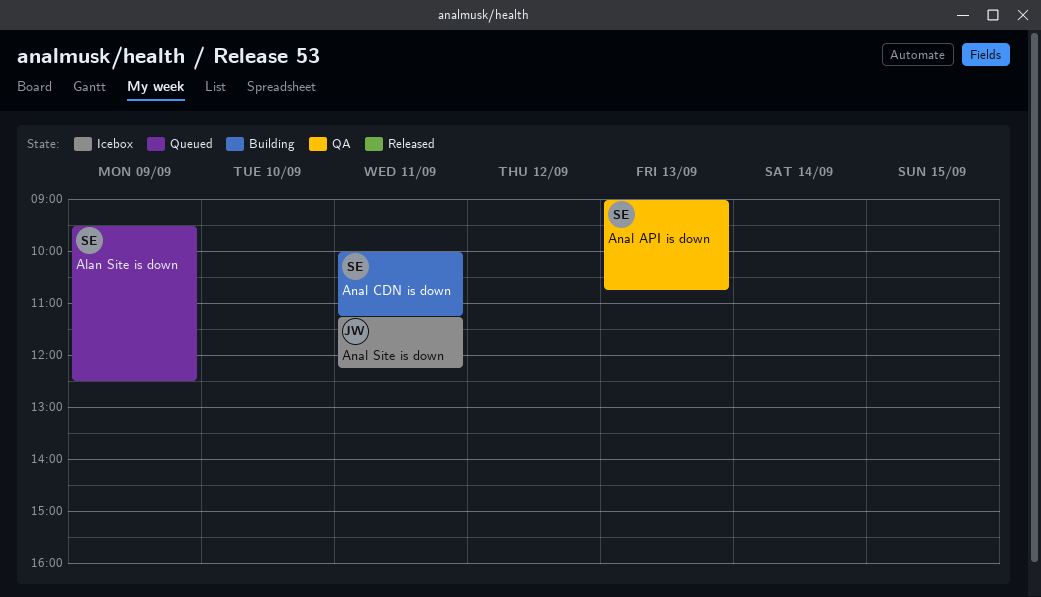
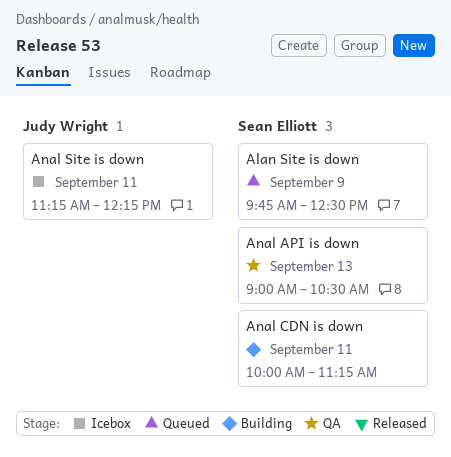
Alan Site is down, begins: 09:30 -> 09:45
Anal API is down, ends: 10:45 -> 10:30

